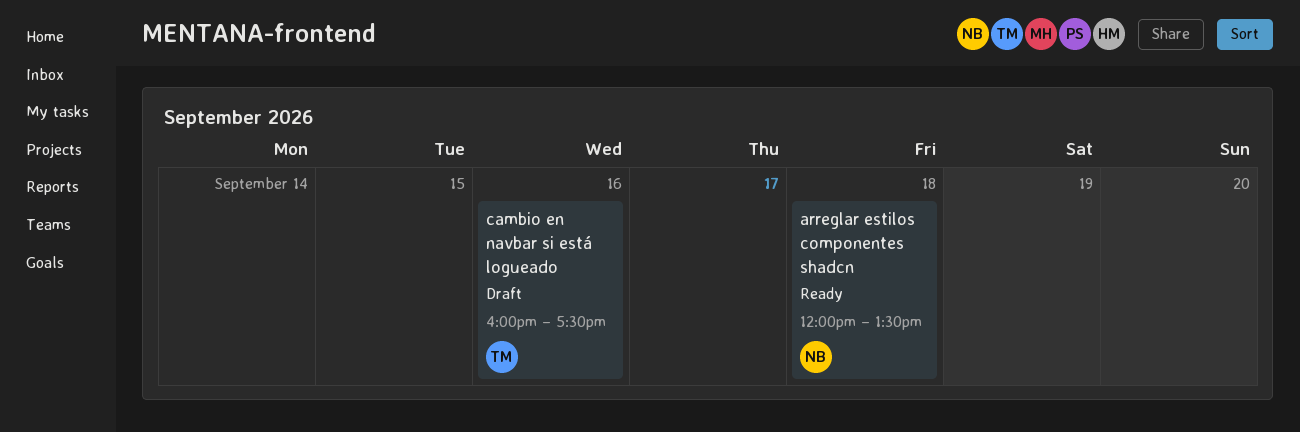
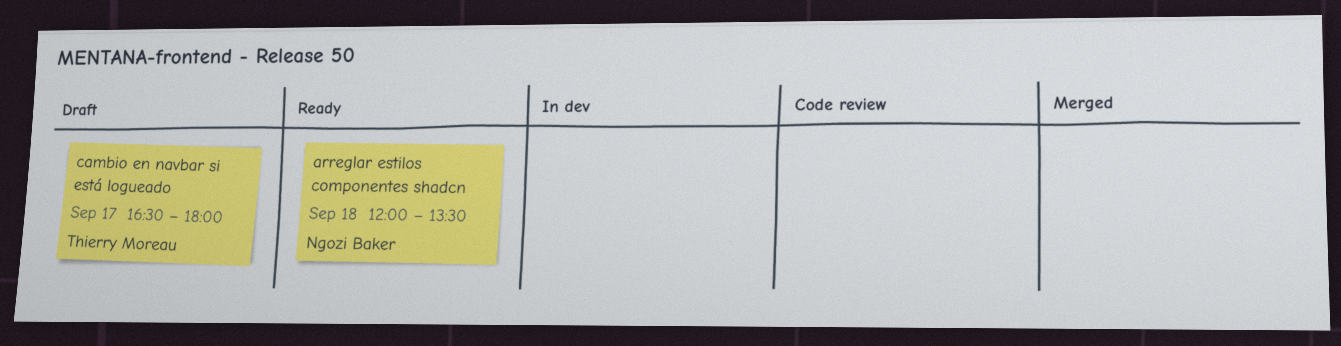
cambio en navbar si está logueado, day: Sep 16 -> Sep 17
cambio en navbar si está logueado, begins: 16:00 -> 16:30
cambio en navbar si está logueado, ends: 17:30 -> 18:00

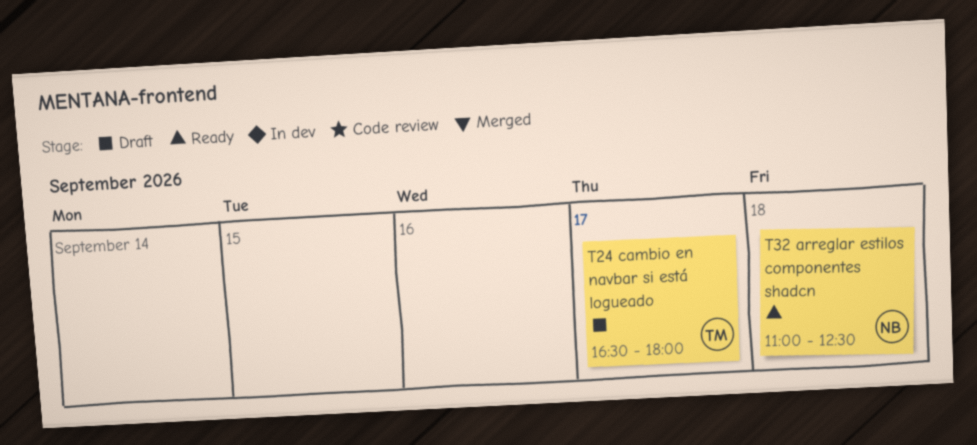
arreglar estilos componentes shadcn, begins: 12:00 -> 11:00
arreglar estilos componentes shadcn, ends: 13:30 -> 12:30

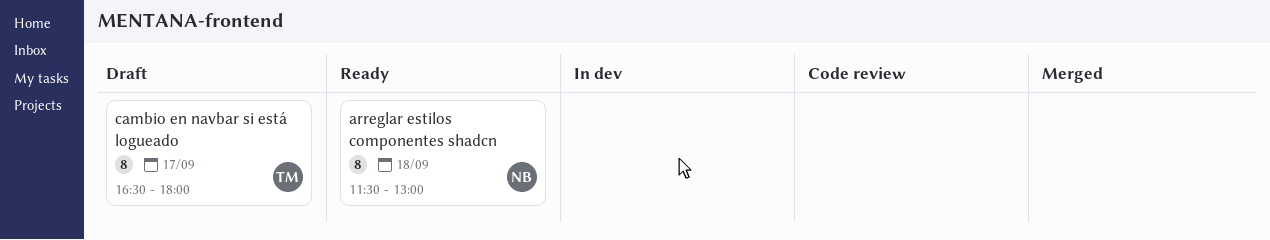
arreglar estilos componentes shadcn, begins: 11:00 -> 11:30
arreglar estilos componentes shadcn, ends: 12:30 -> 13:00

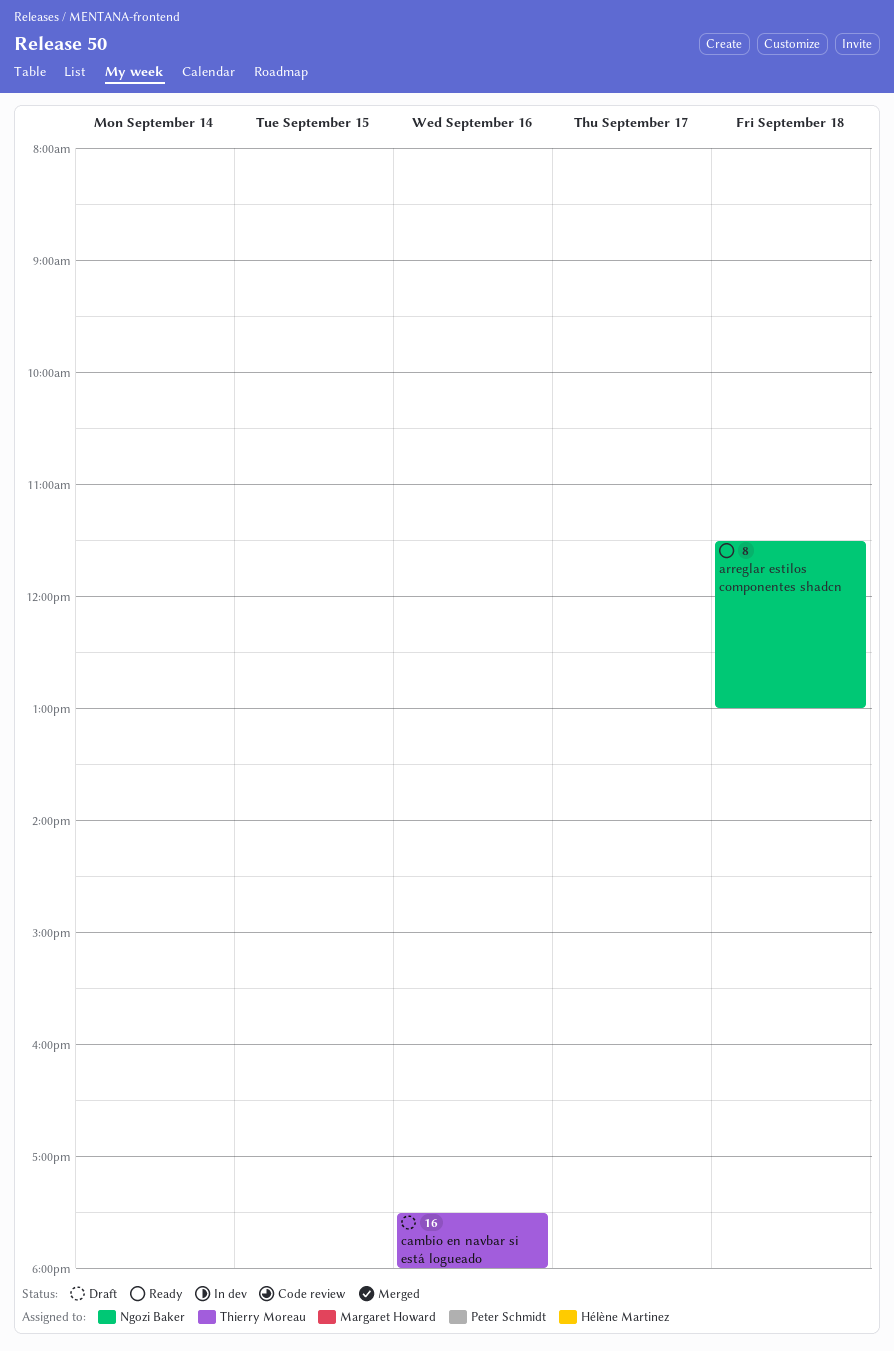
cambio en navbar si está logueado, estimate: 8 -> 16
cambio en navbar si está logueado, day: Sep 17 -> Sep 16
cambio en navbar si está logueado, begins: 16:30 -> 17:30

